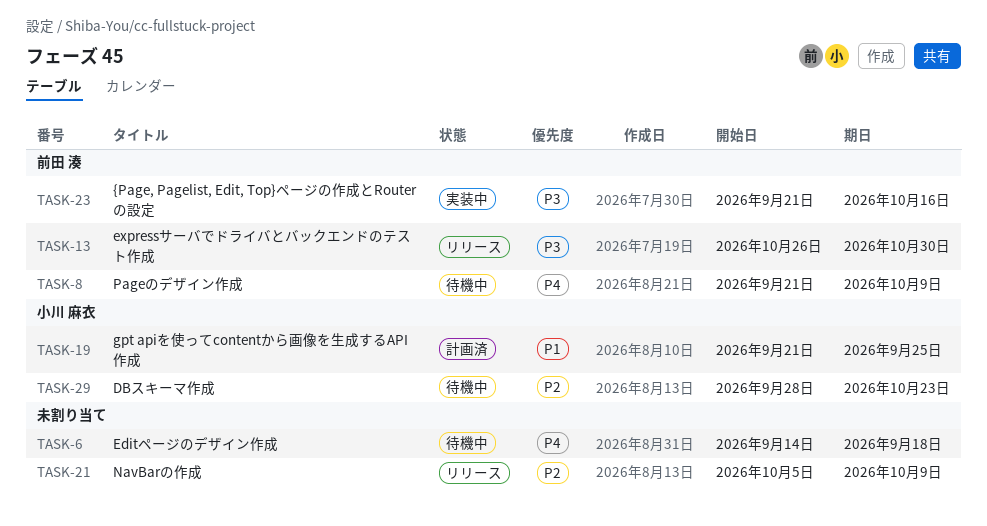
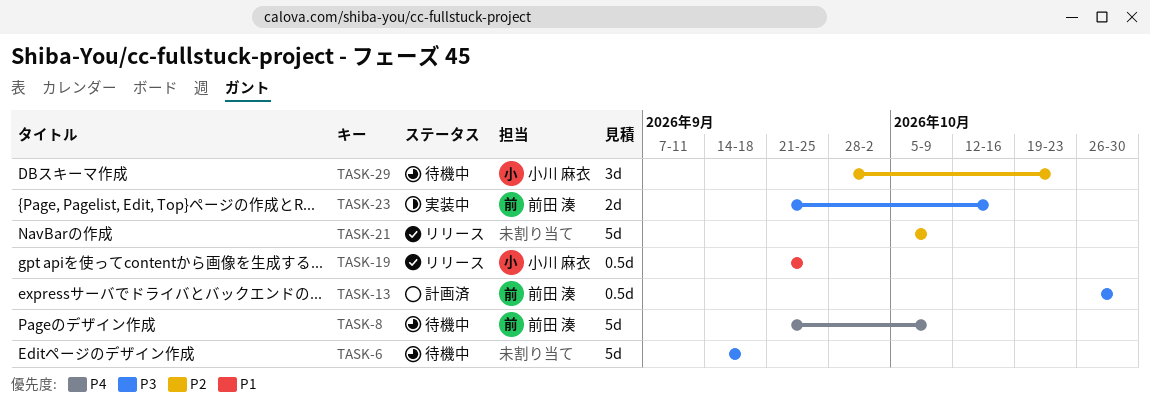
TASK-6, priority: P4 -> P3
TASK-13, status: リリース -> 計画済
TASK-19, status: 計画済 -> リリース

